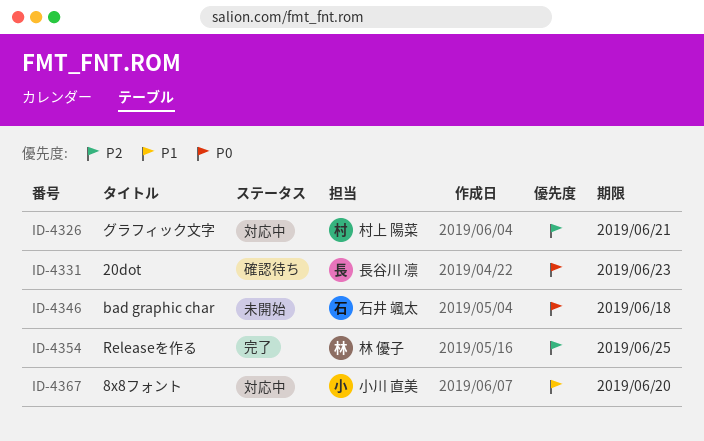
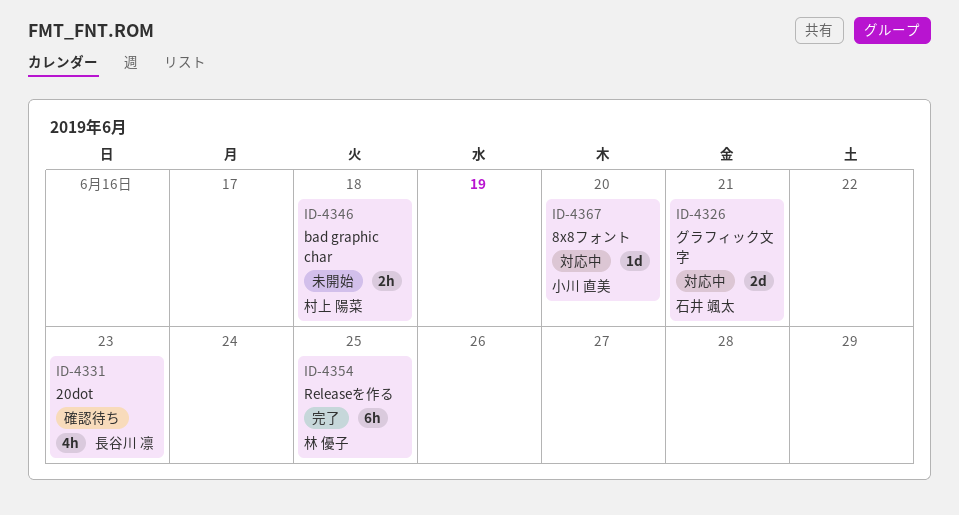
ID-4326, owner: 村上 陽菜 -> 石井 颯太
ID-4346, owner: 石井 颯太 -> 村上 陽菜

